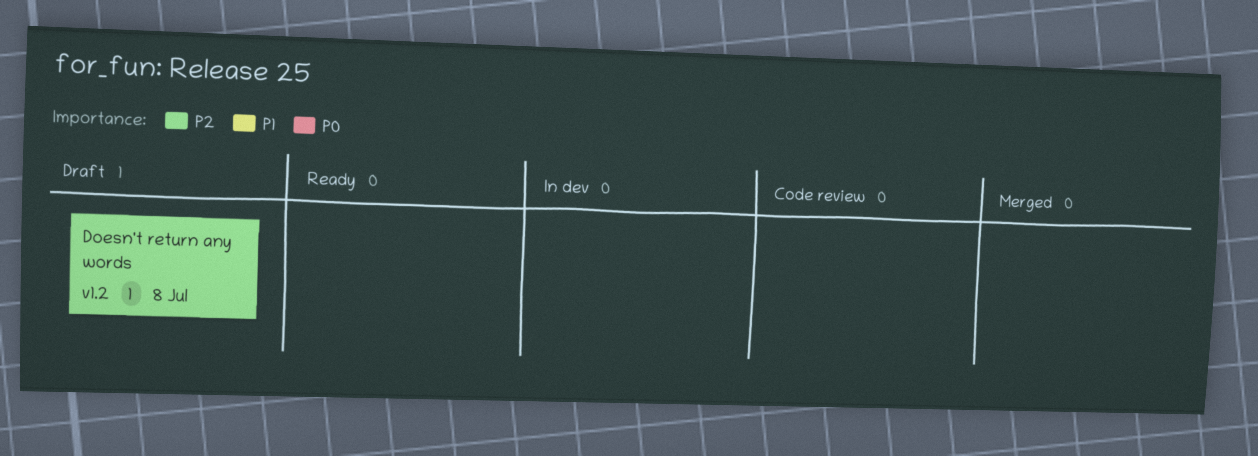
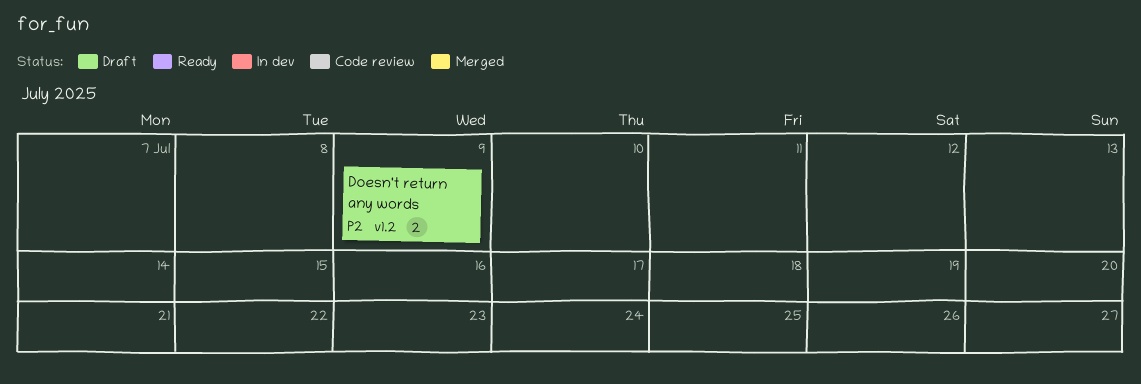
Doesn't return any words, estimate: 1 -> 2
Doesn't return any words, due: Jul 8 -> Jul 9

